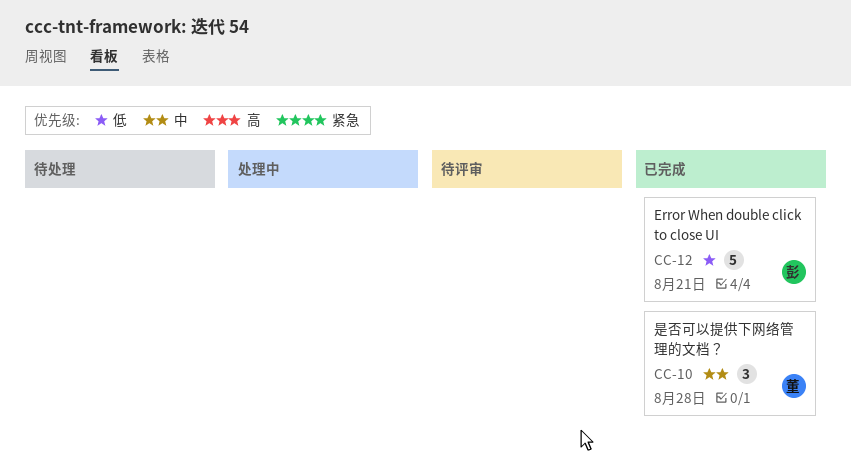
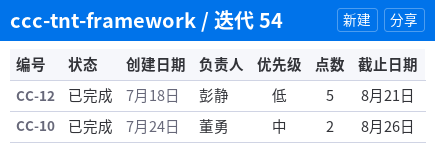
CC-10, estimate: 3 -> 2
CC-10, due: Aug 28 -> Aug 26

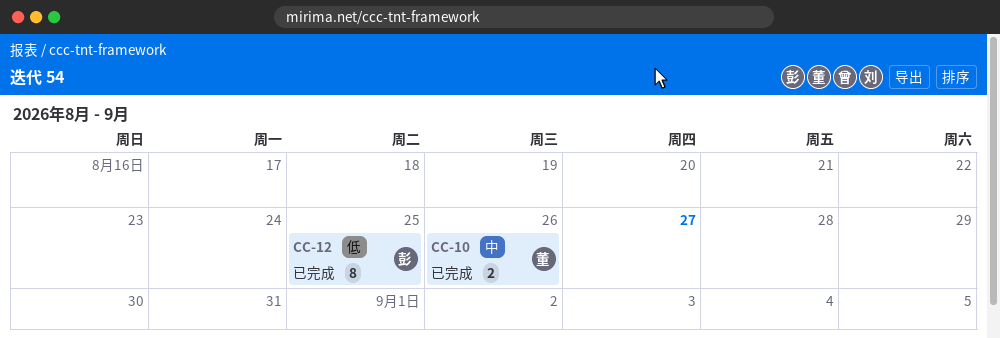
CC-12, estimate: 5 -> 8
CC-12, due: Aug 21 -> Aug 25

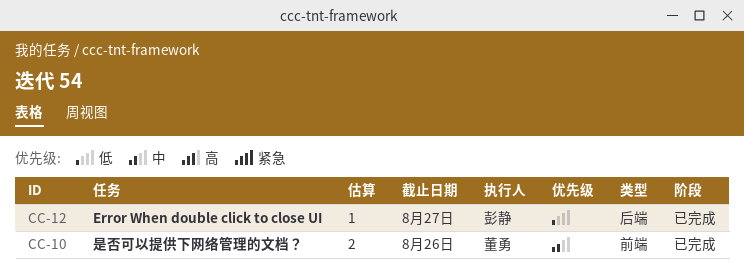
CC-12, estimate: 8 -> 1
CC-12, due: Aug 25 -> Aug 27

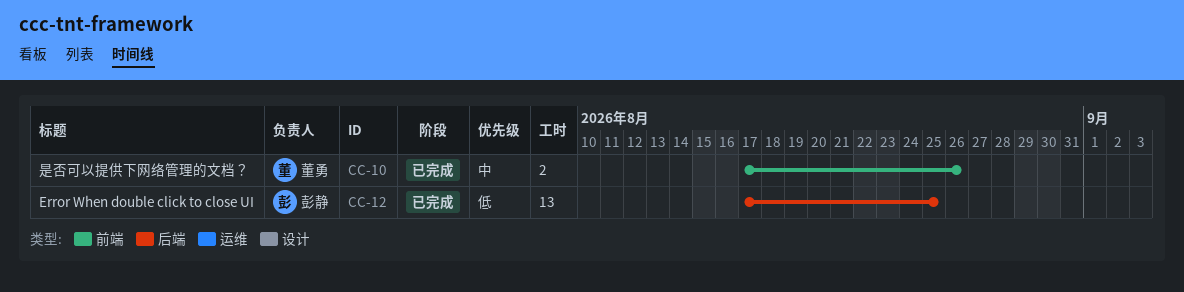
CC-12, estimate: 1 -> 13
CC-12, due: Aug 27 -> Aug 25

